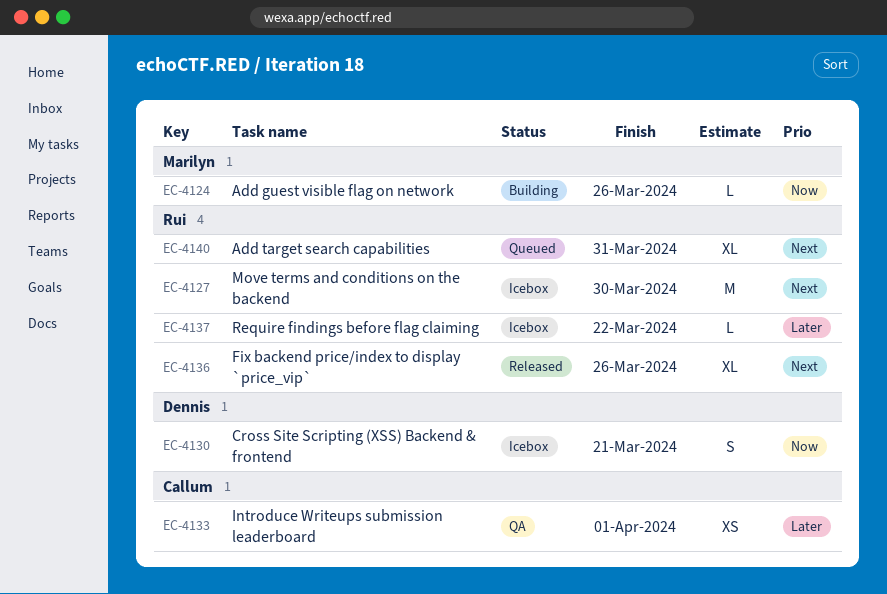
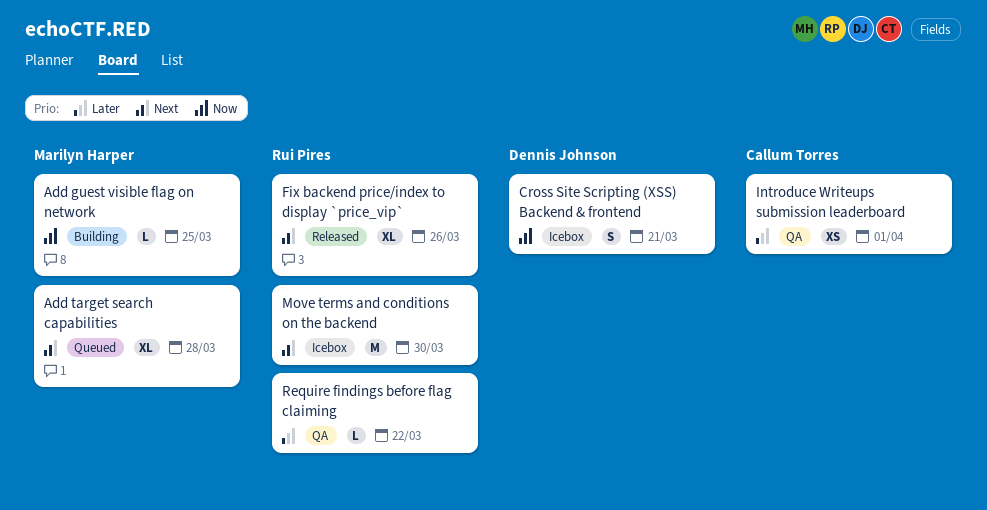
Add guest visible flag on network, due: Mar 26 -> Mar 25
Add target search capabilities, owner: Rui Pires -> Marilyn Harper
Add target search capabilities, due: Mar 31 -> Mar 28
Require findings before flag claiming, status: Icebox -> QA

